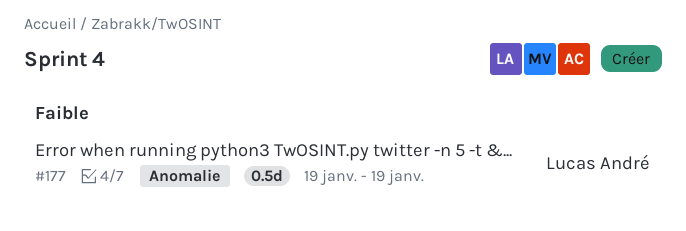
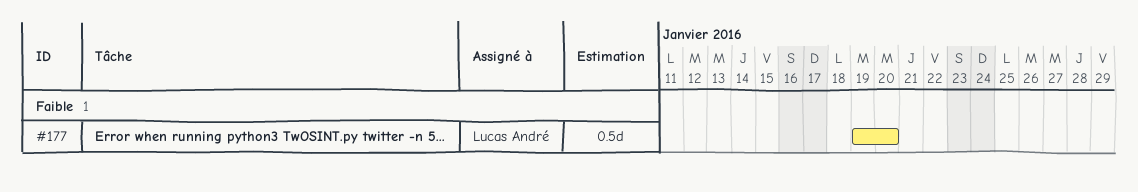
#177, due: Jan 19 -> Jan 20

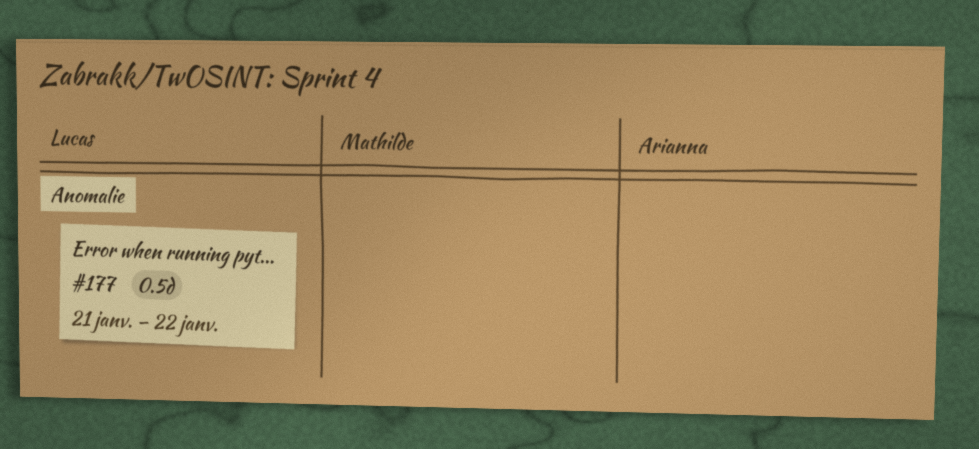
#177, start: Jan 19 -> Jan 21
#177, due: Jan 20 -> Jan 22

